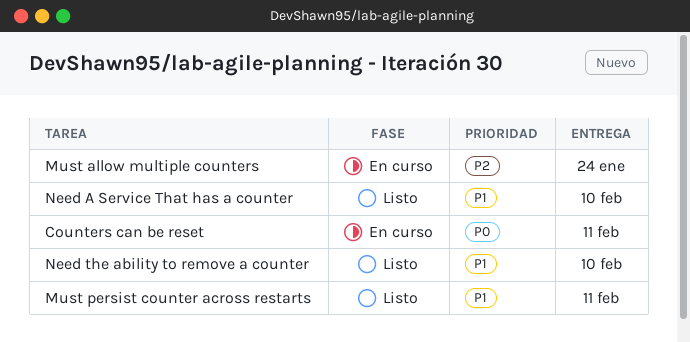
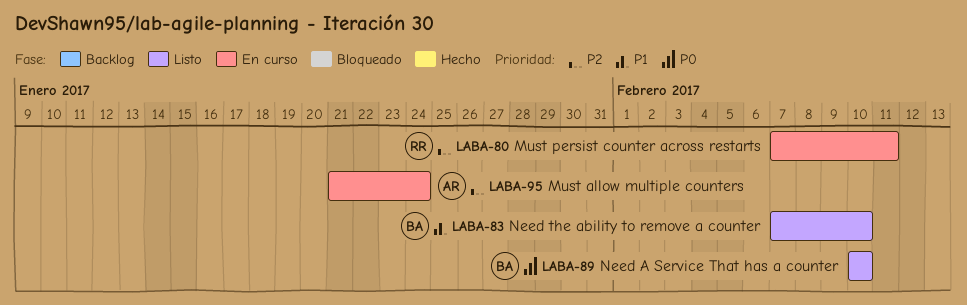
Counters can be reset: present -> none
Must persist counter across restarts, status: Listo -> En curso
Must persist counter across restarts, priority: P1 -> P2
Need A Service That has a counter, priority: P1 -> P0

